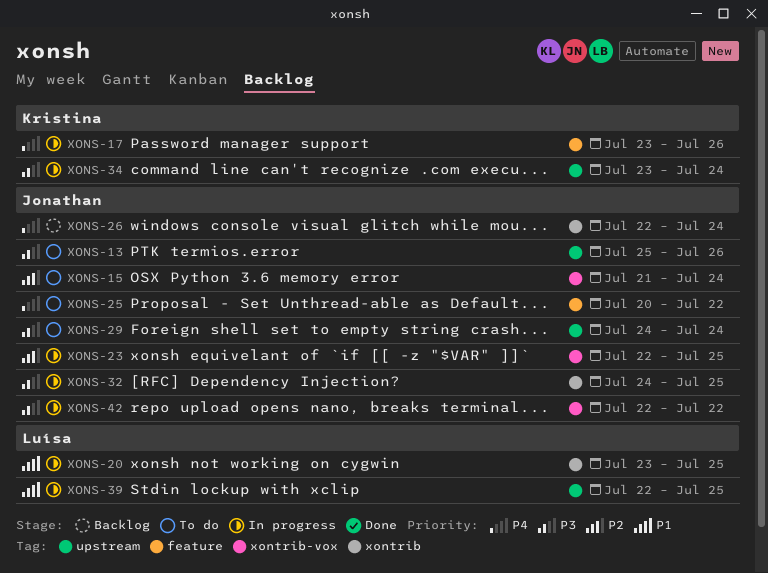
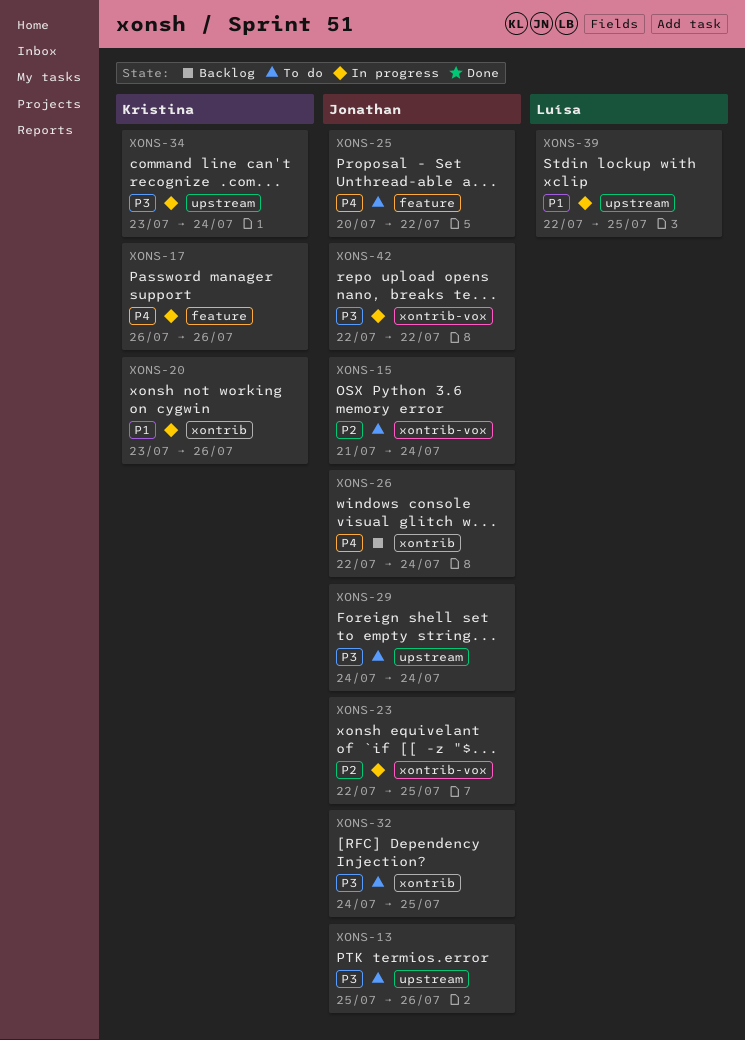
XONS-17, start: Jul 23 -> Jul 26
XONS-20, owner: Luísa -> Kristina
XONS-20, due: Jul 25 -> Jul 26
XONS-32, status: In progress -> To do

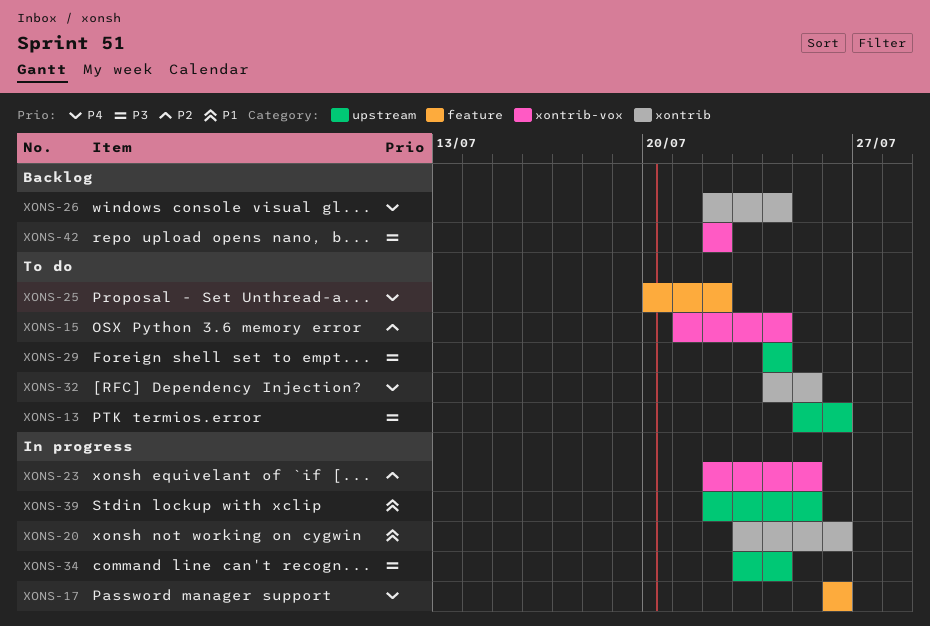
XONS-32, priority: P3 -> P4
XONS-42, status: In progress -> Backlog

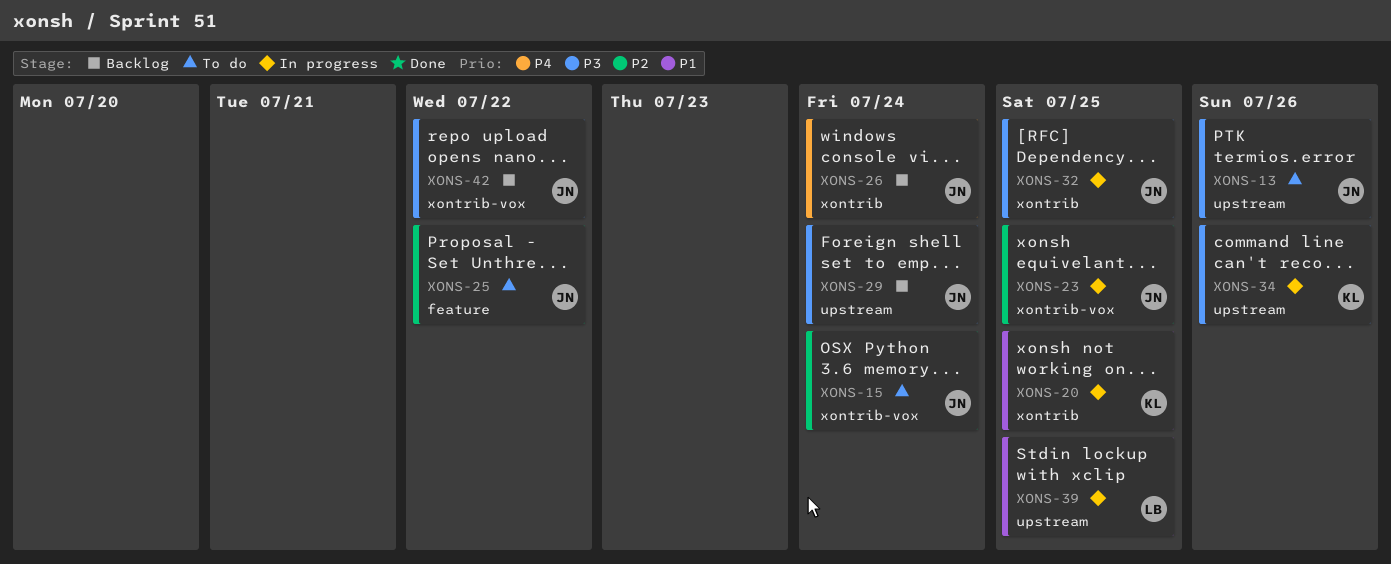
XONS-17: present -> none
XONS-20, due: Jul 26 -> Jul 25
XONS-25, priority: P4 -> P2
XONS-29, status: To do -> Backlog
XONS-32, status: To do -> In progress
XONS-32, priority: P4 -> P3
XONS-34, due: Jul 24 -> Jul 26

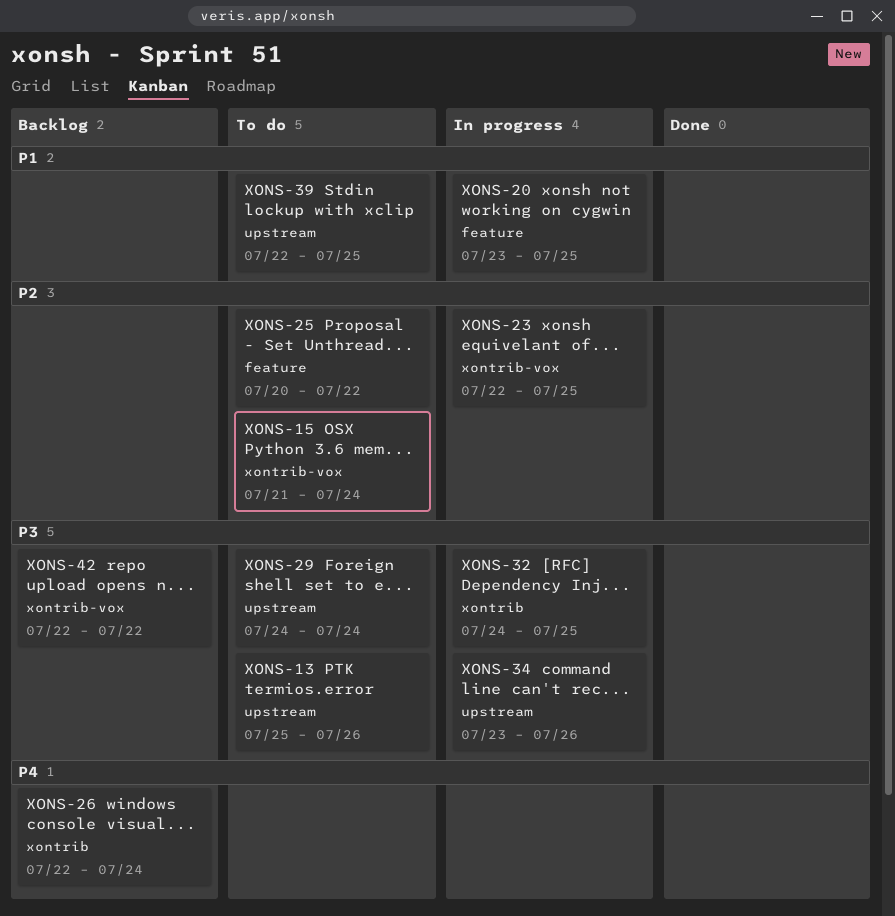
XONS-20, label: xontrib -> feature
XONS-29, status: Backlog -> To do
XONS-39, status: In progress -> To do

